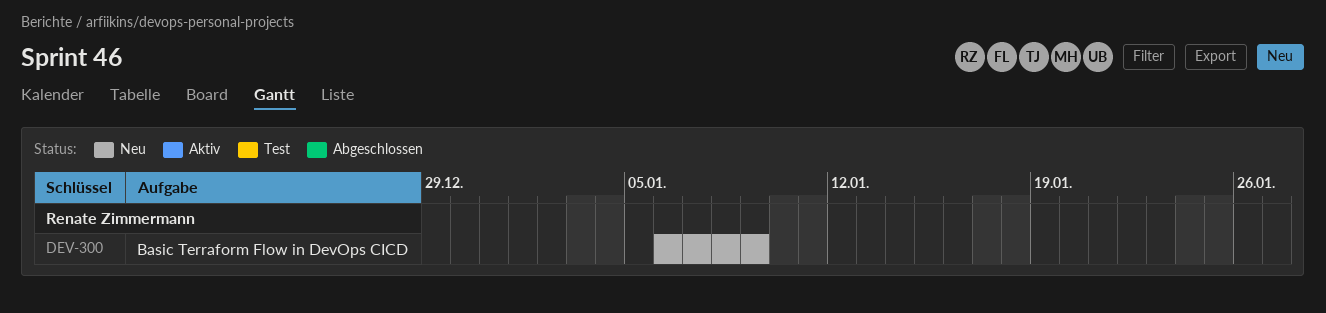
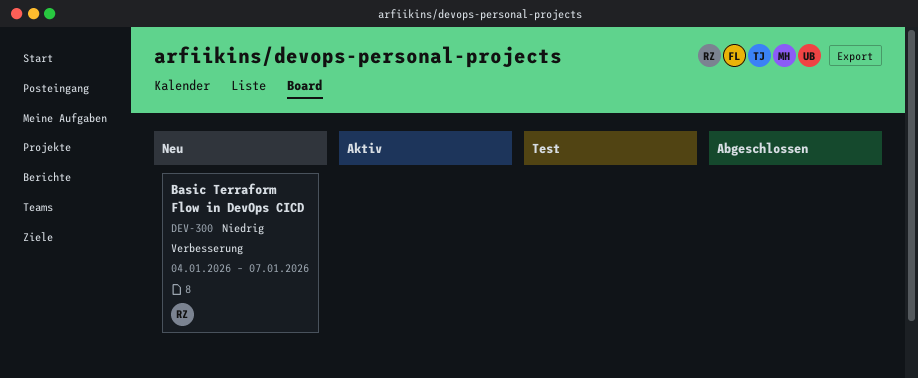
DEV-300, start: Jan 6 -> Jan 4
DEV-300, due: Jan 9 -> Jan 7

